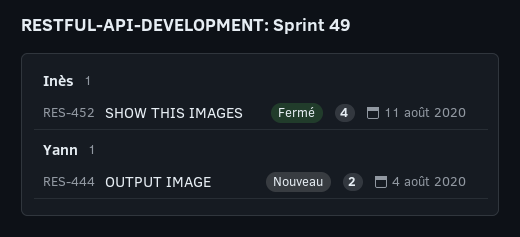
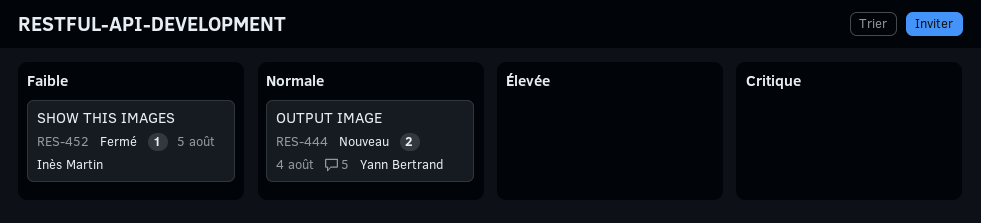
RES-452, estimate: 4 -> 1
RES-452, due: Aug 11 -> Aug 5

